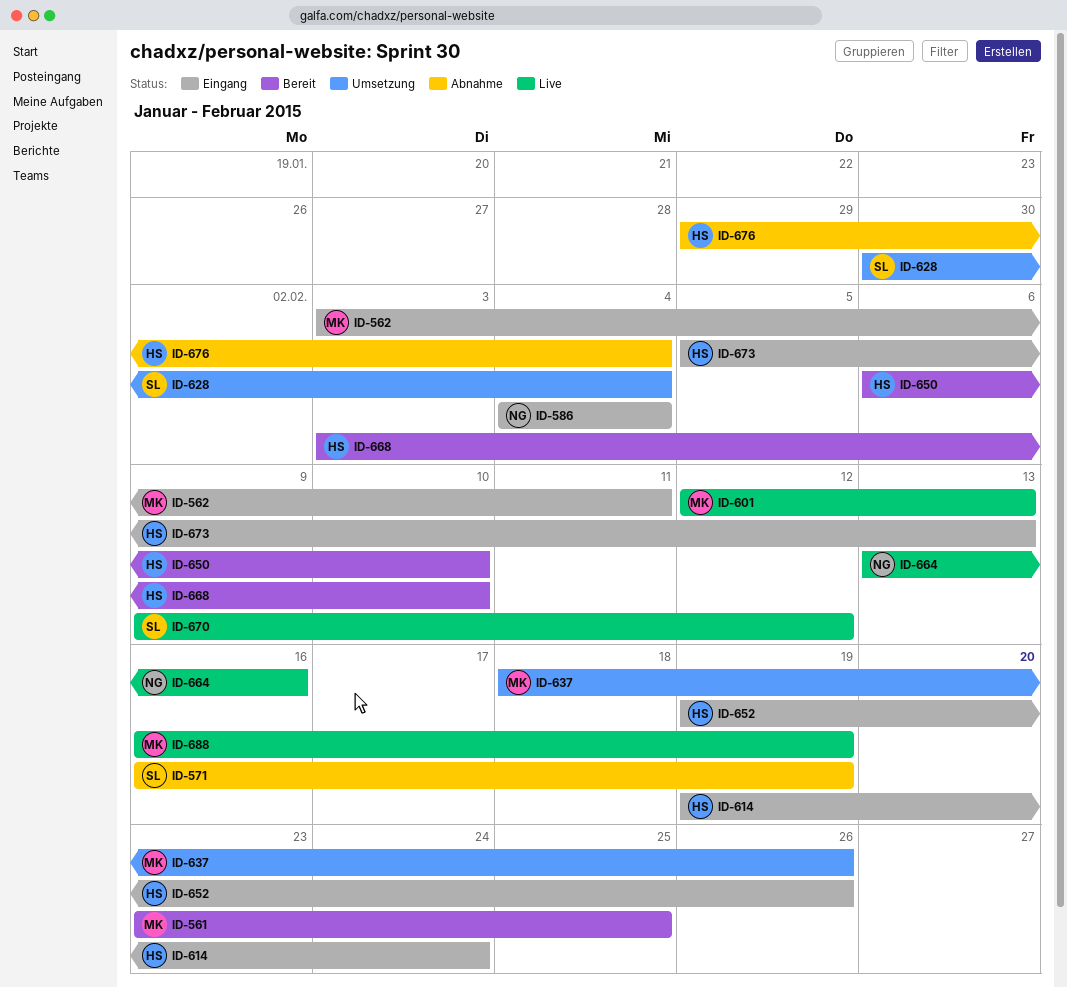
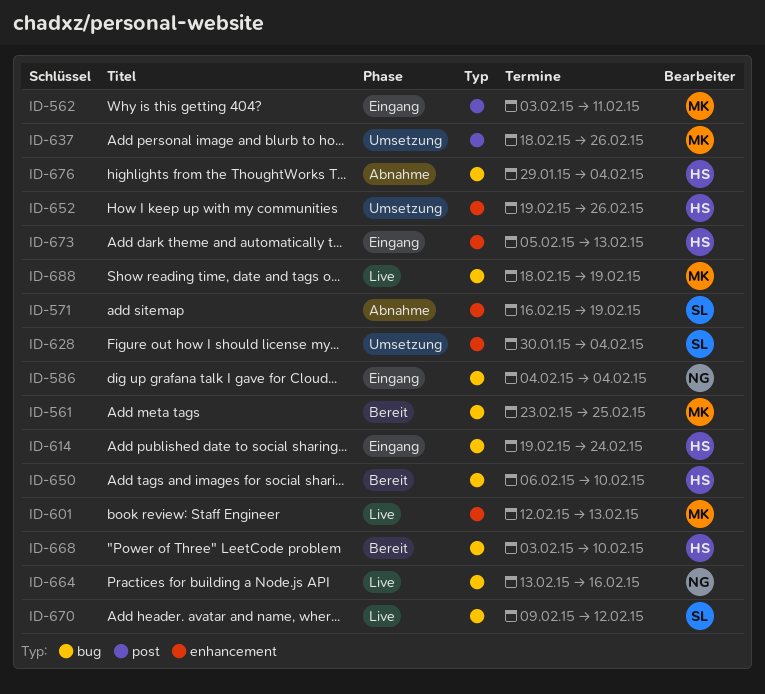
ID-652, status: Eingang -> Umsetzung
ID-688, start: Feb 16 -> Feb 18

